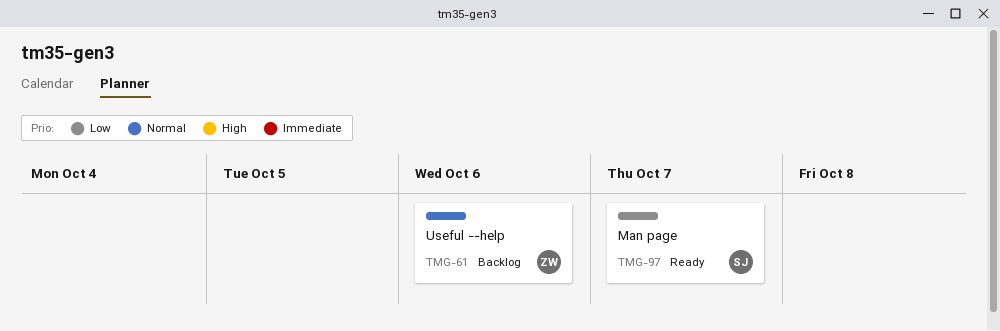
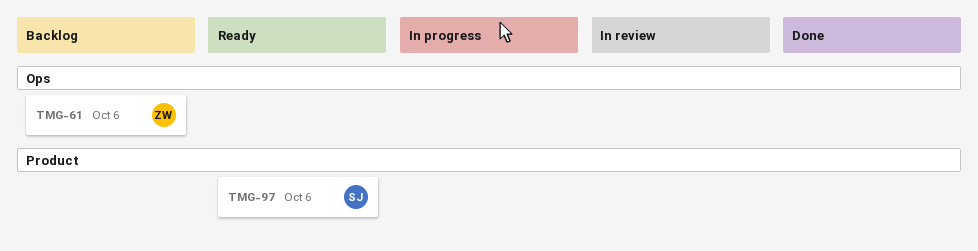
TMG-97, due: Oct 7 -> Oct 6

